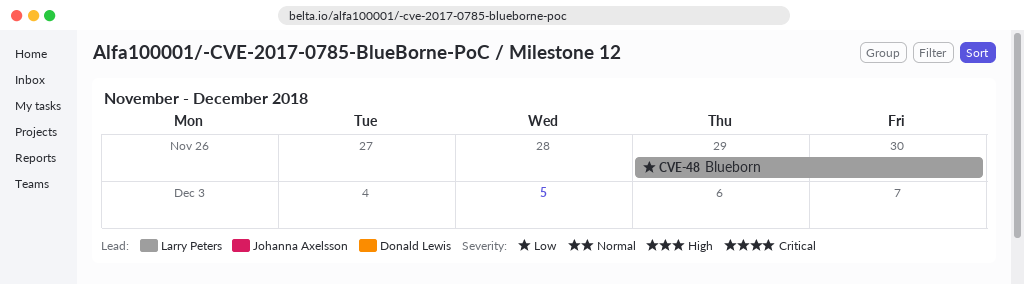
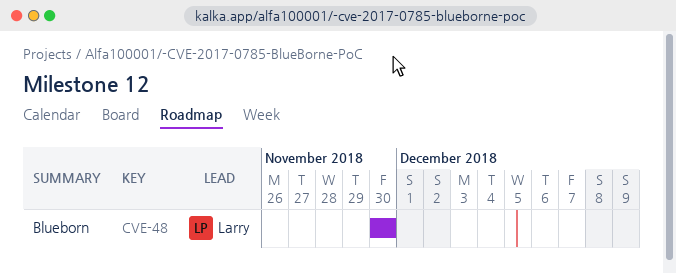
CVE-48, start: Nov 29 -> Nov 30

